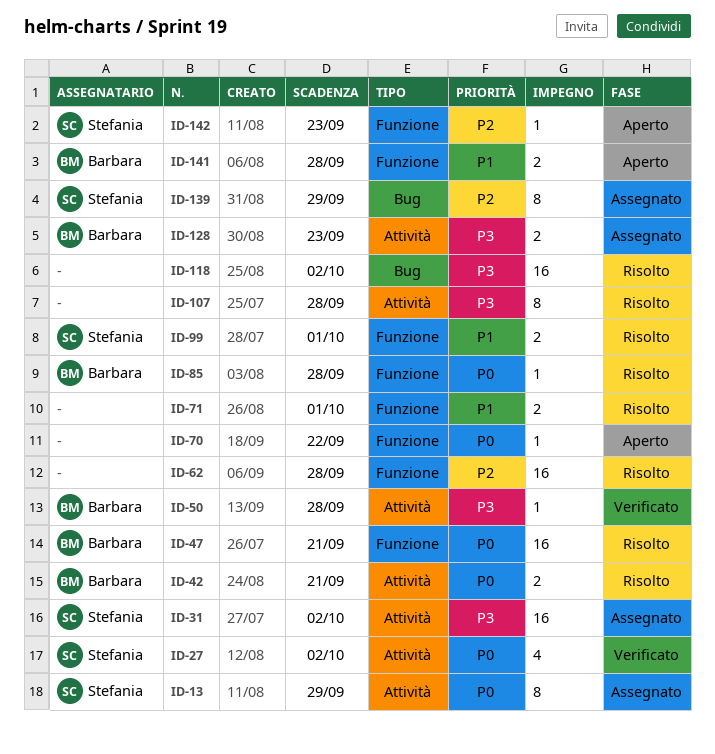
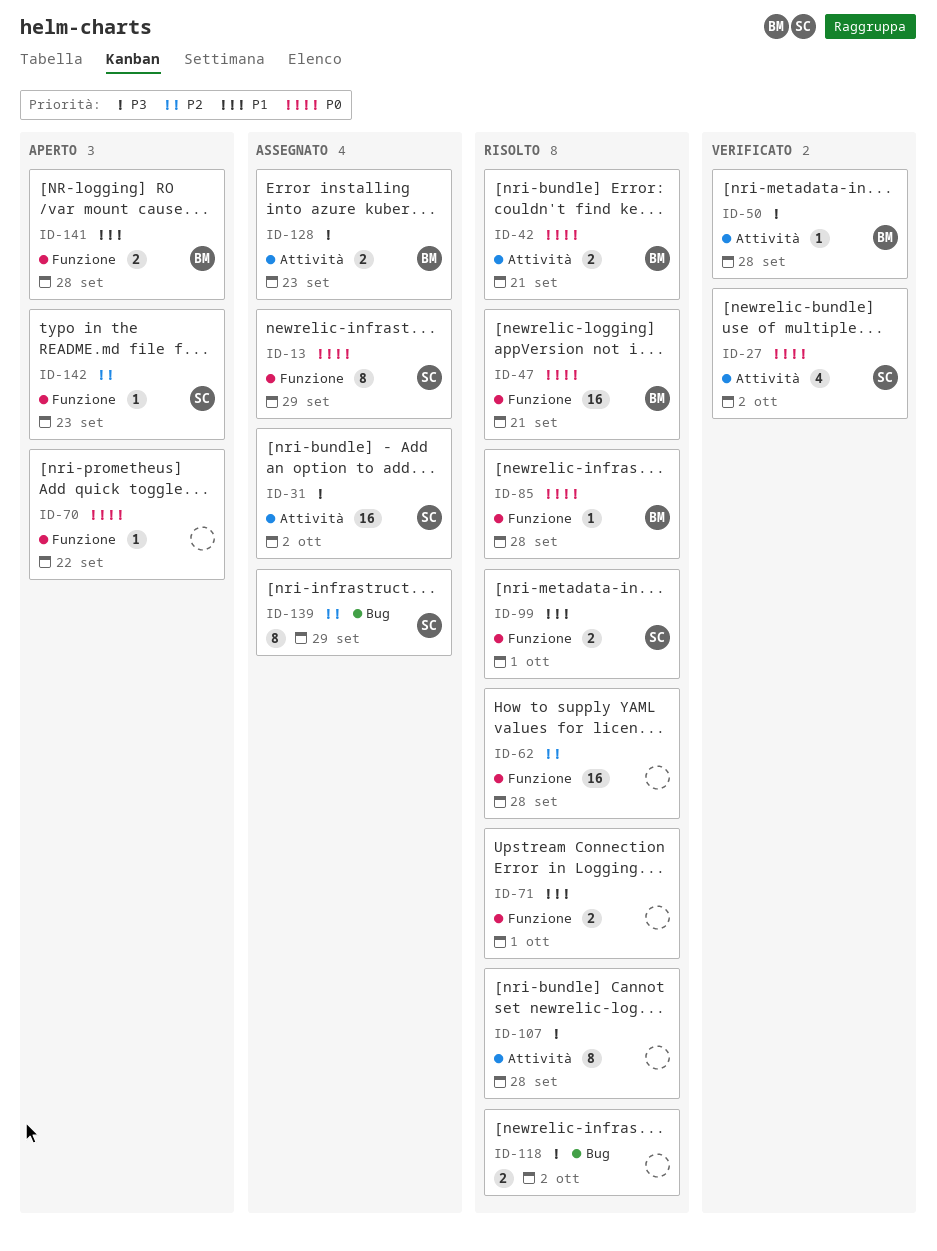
ID-13, label: Attività -> Funzione
ID-118, estimate: 16 -> 2

